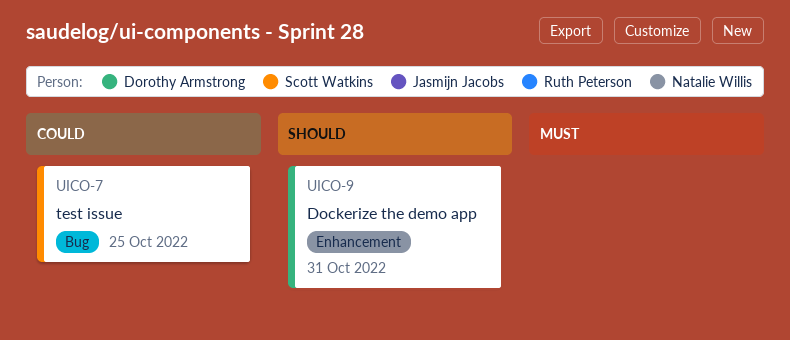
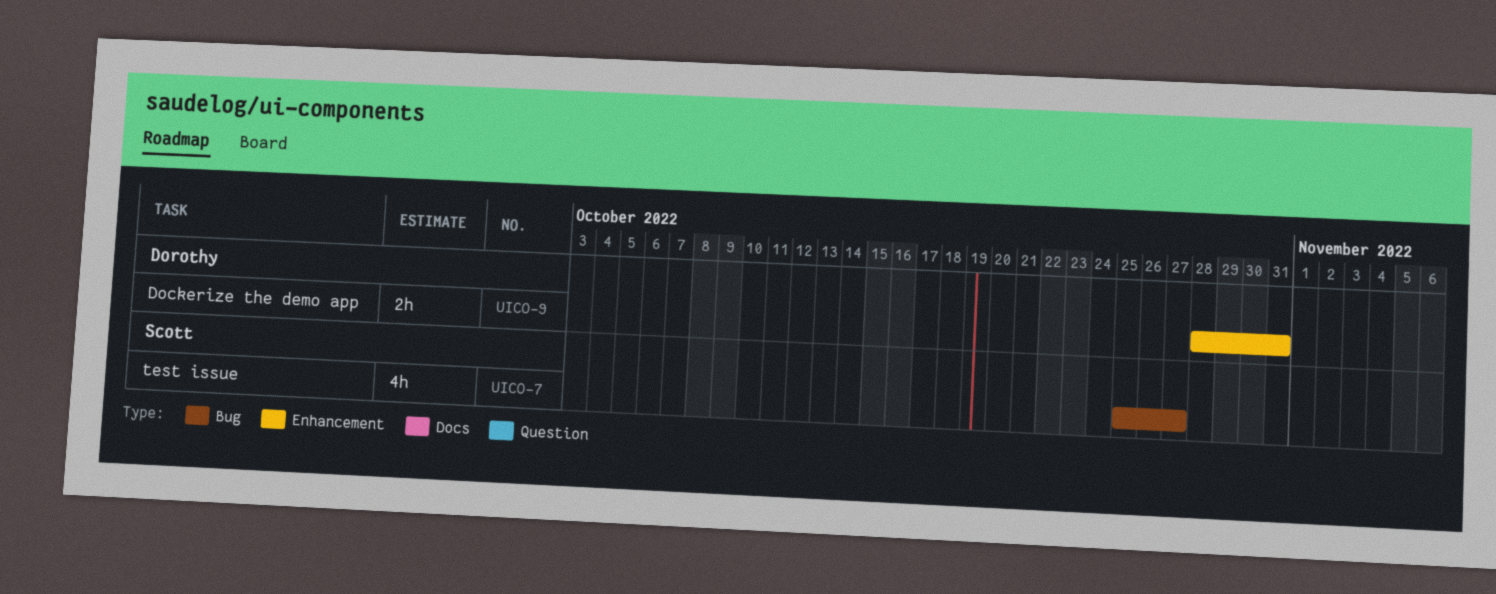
UICO-7, due: Oct 25 -> Oct 27

